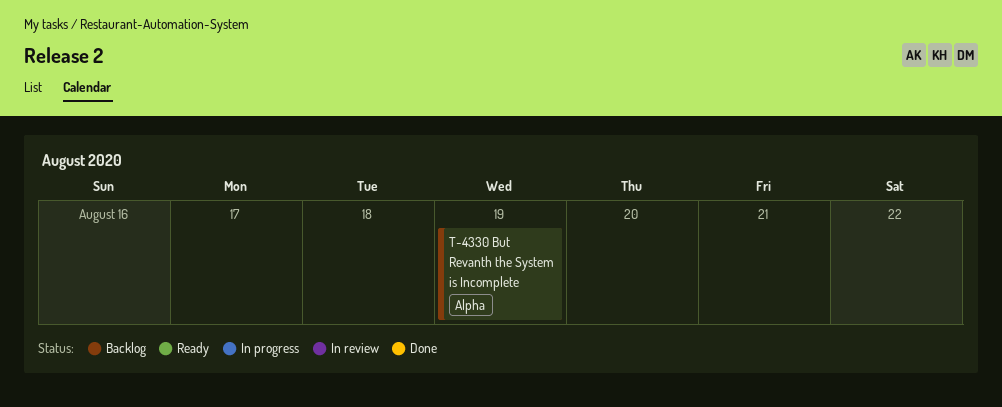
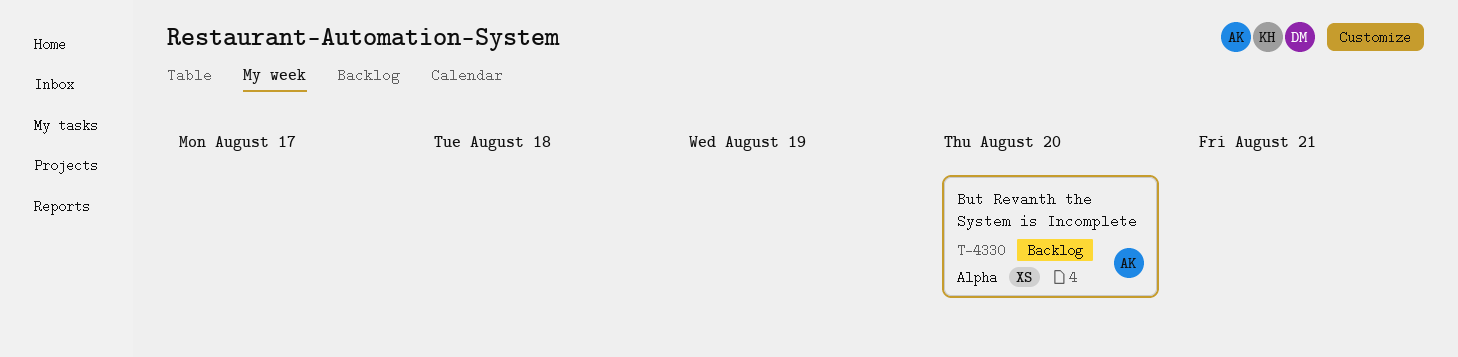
T-4330, due: Aug 19 -> Aug 20

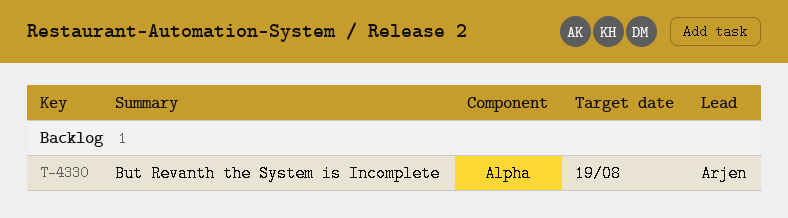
T-4330, due: Aug 20 -> Aug 19

